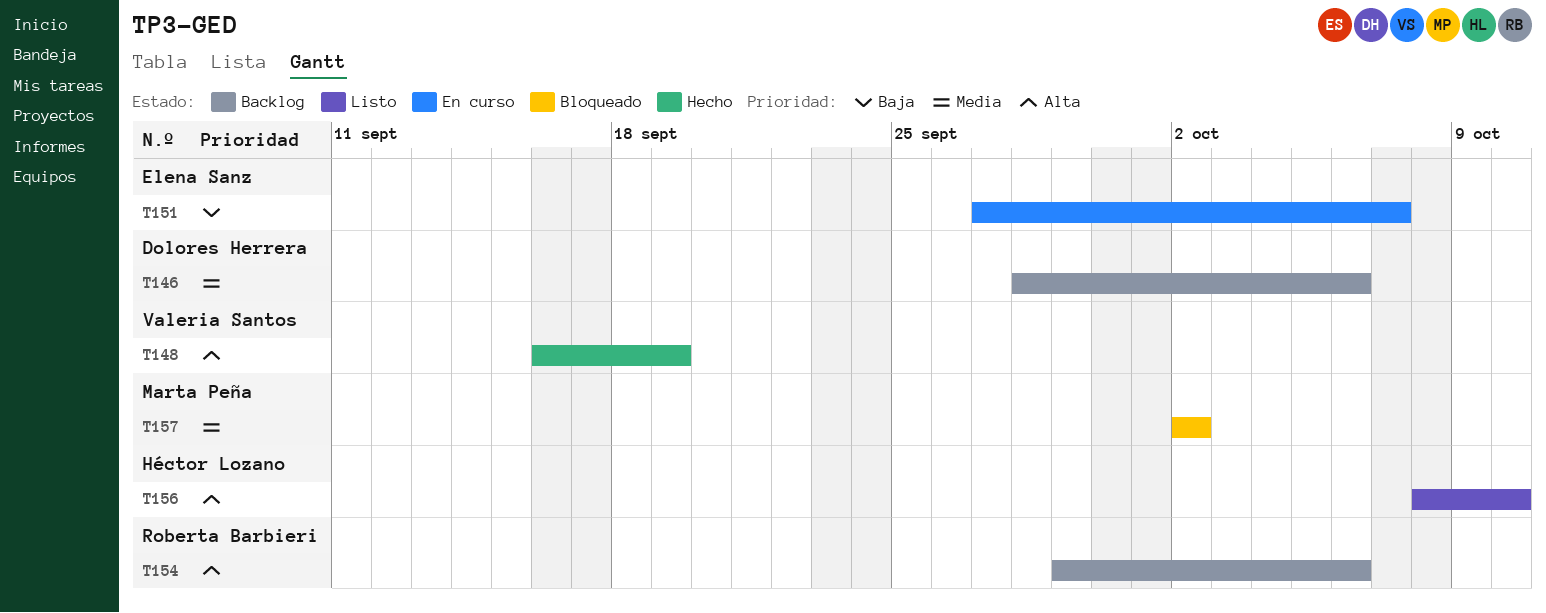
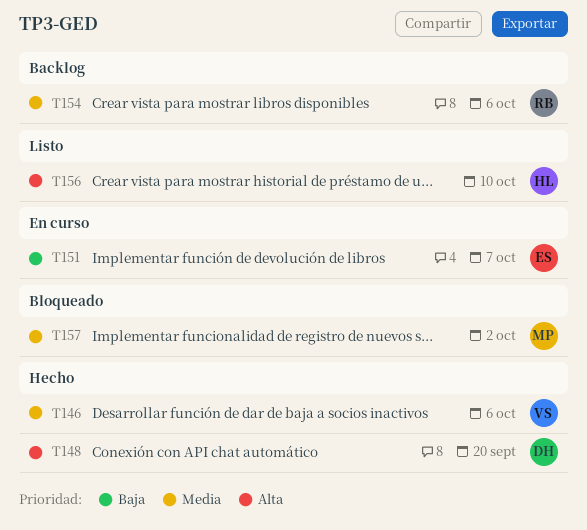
T146, status: Backlog -> Hecho
T146, owner: Dolores Herrera -> Valeria Santos
T148, owner: Valeria Santos -> Dolores Herrera
T148, due: Sep 19 -> Sep 20
T154, priority: Alta -> Media

